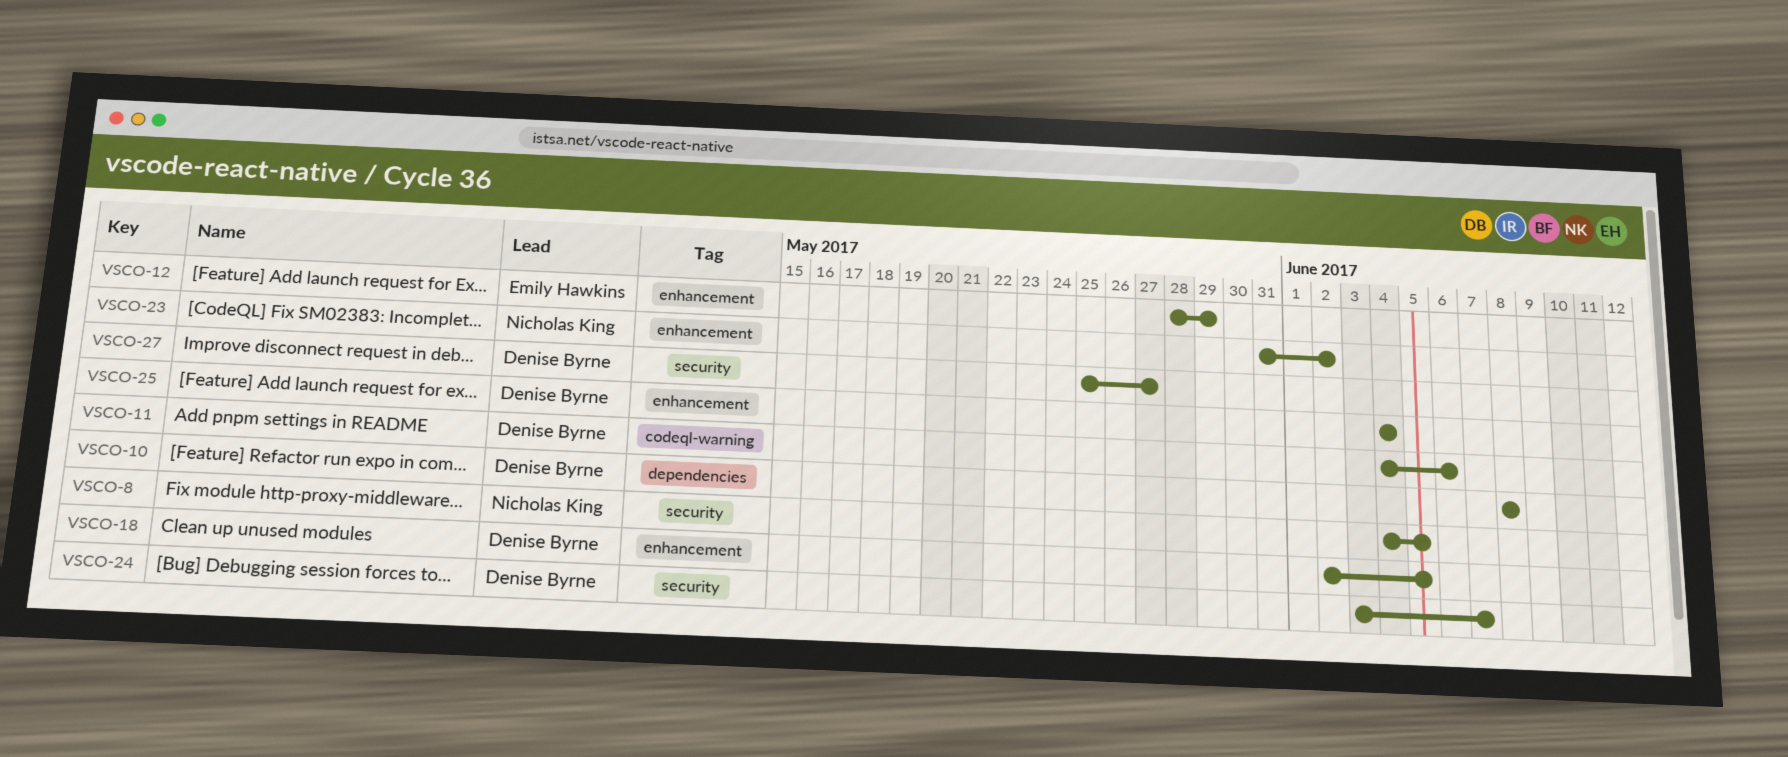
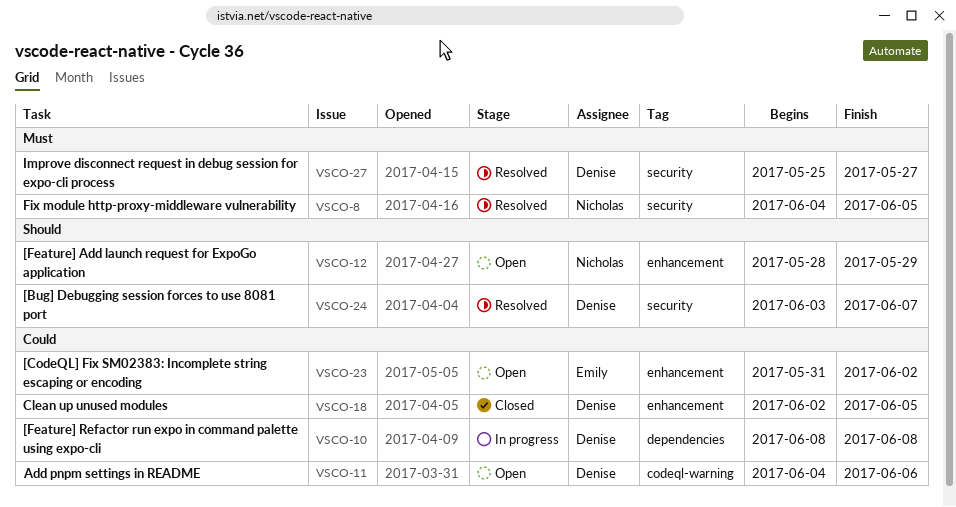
VSCO-12, owner: Emily Hawkins -> Nicholas King
VSCO-23, owner: Nicholas King -> Emily Hawkins
VSCO-25: present -> none

